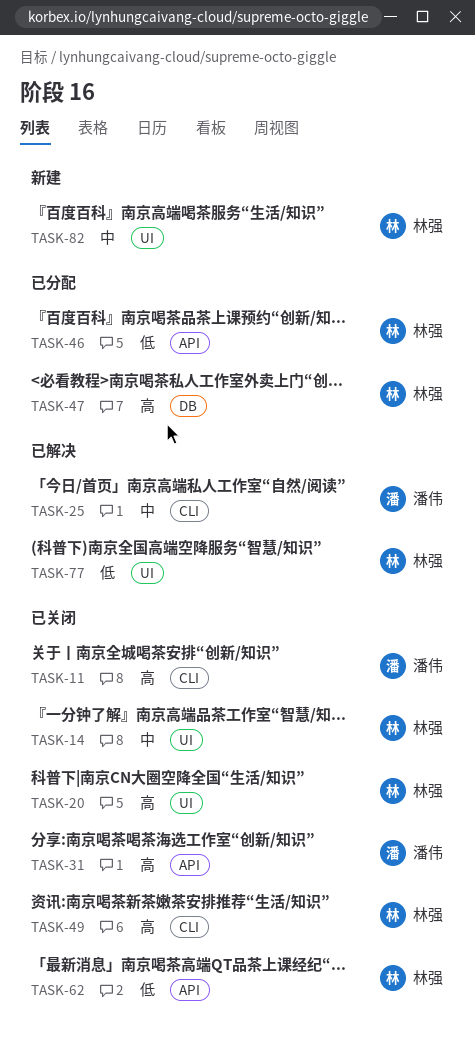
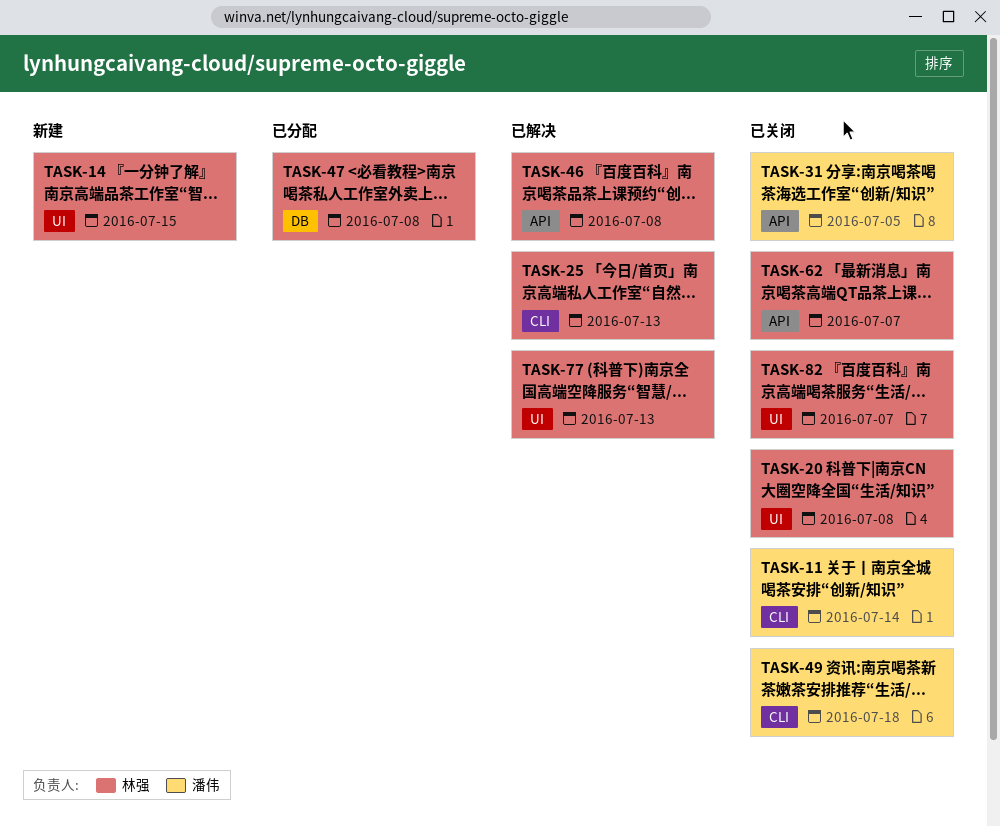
TASK-14, status: 已关闭 -> 新建
TASK-25, owner: 潘伟 -> 林强
TASK-46, status: 已分配 -> 已解决
TASK-49, owner: 林强 -> 潘伟
TASK-82, status: 新建 -> 已关闭

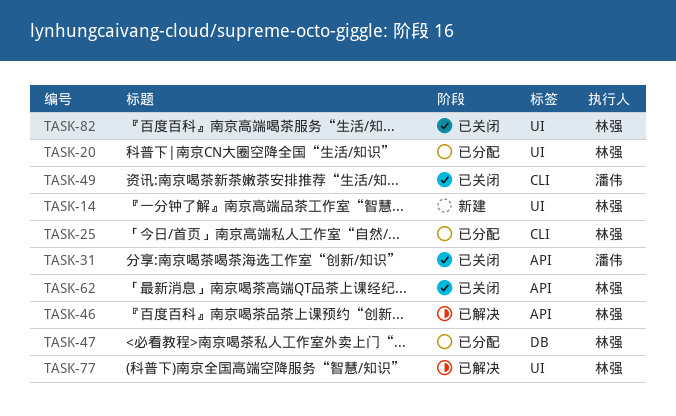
TASK-11: present -> none
TASK-20, status: 已关闭 -> 已分配
TASK-25, status: 已解决 -> 已分配

